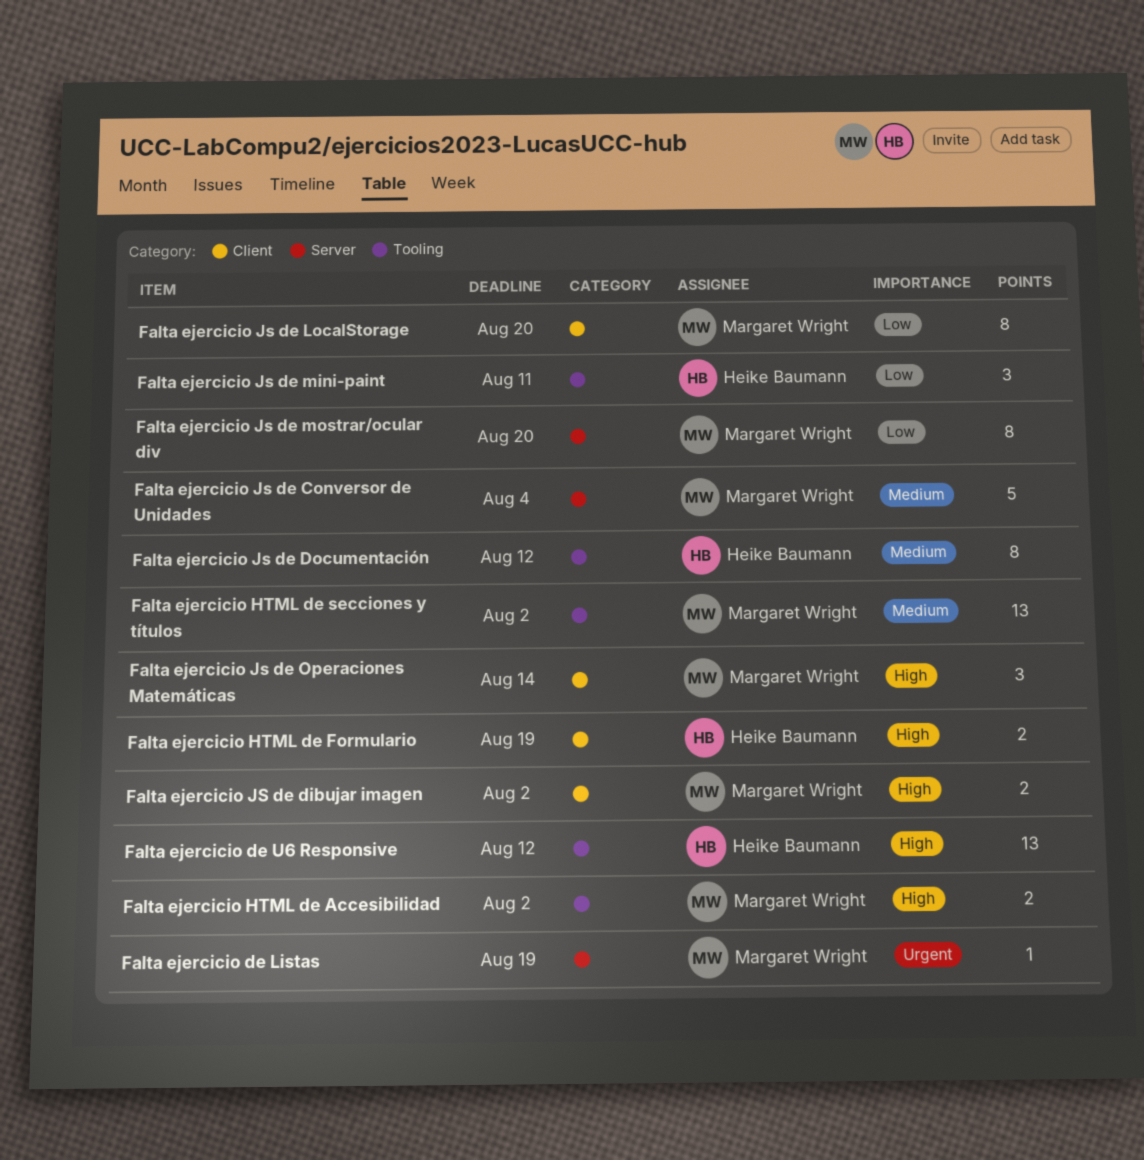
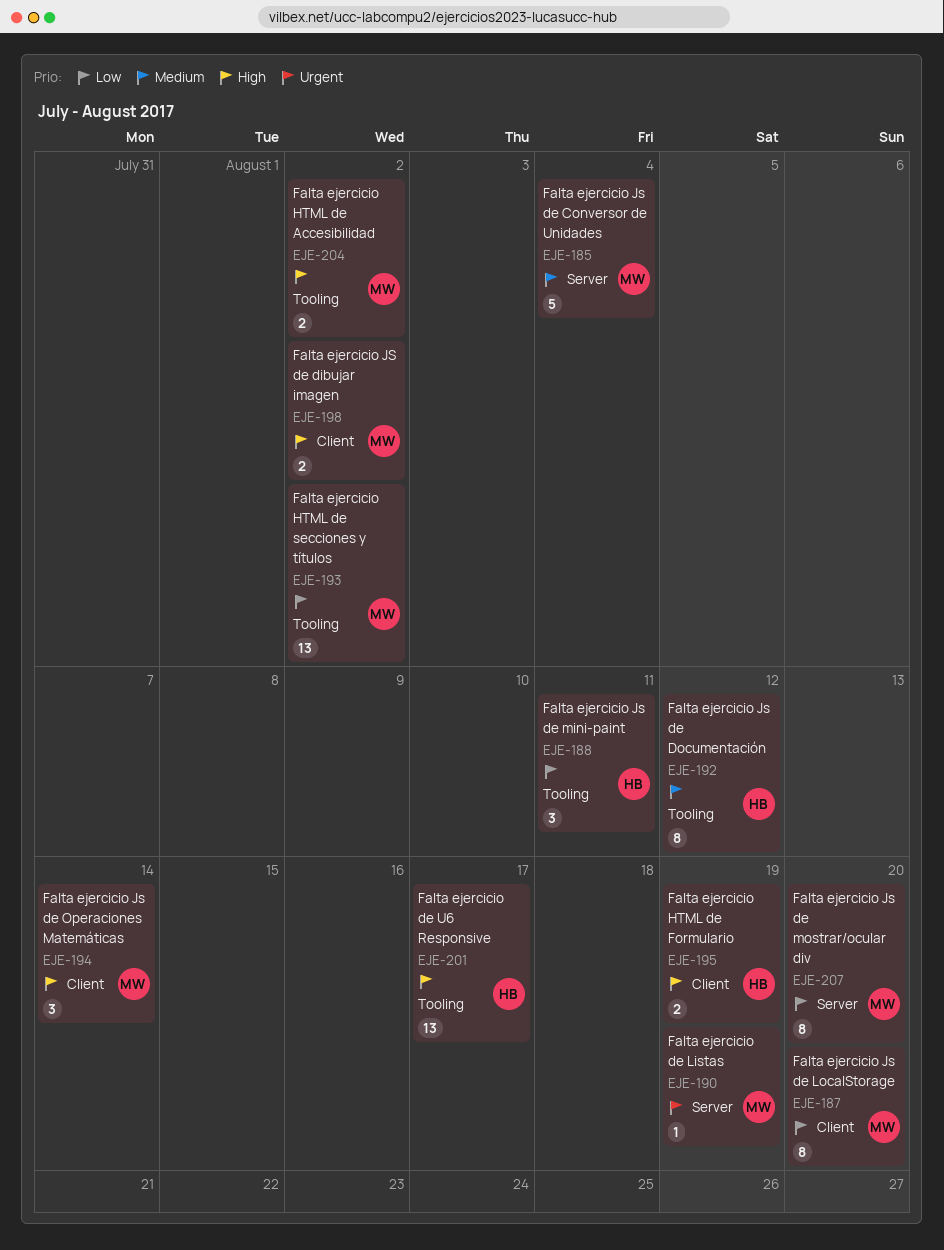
Falta ejercicio de U6 Responsive, due: Aug 12 -> Aug 17
Falta ejercicio HTML de secciones y títulos, priority: Medium -> Low

